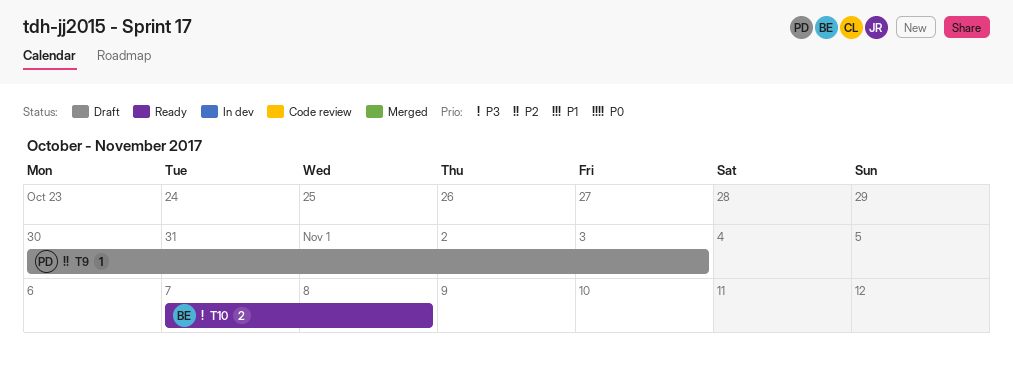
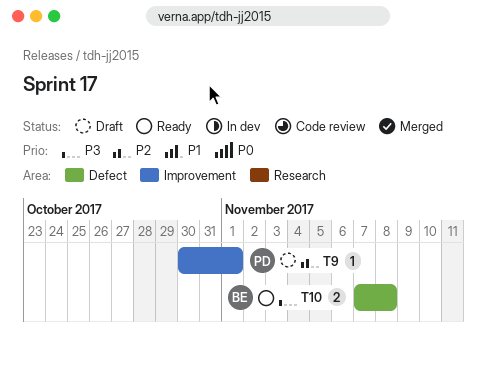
T9, due: Nov 3 -> Nov 1

